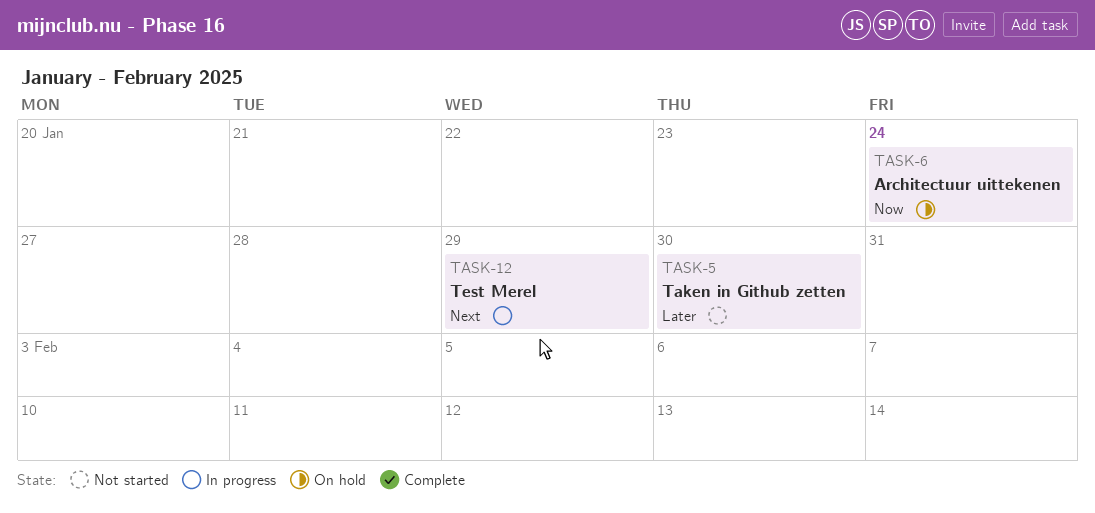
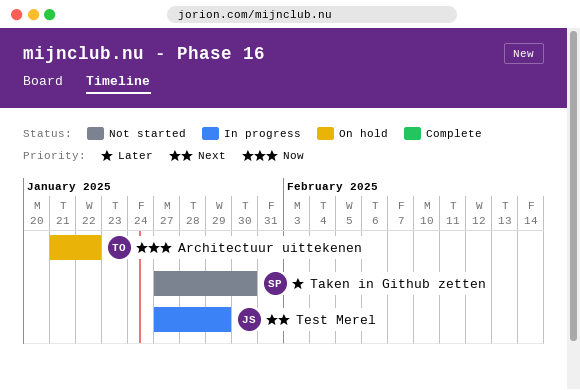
Architectuur uittekenen, due: Jan 24 -> Jan 22

